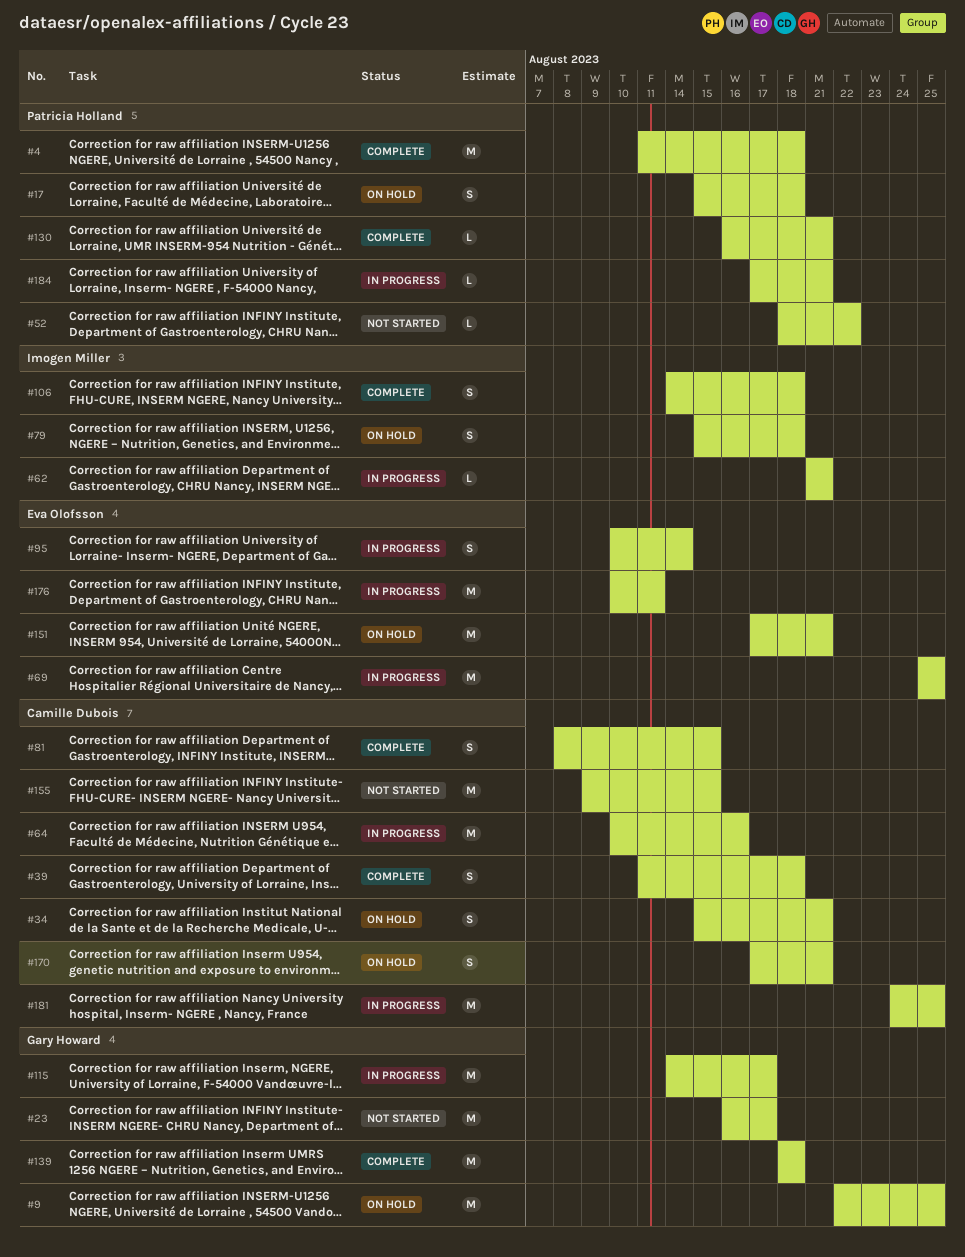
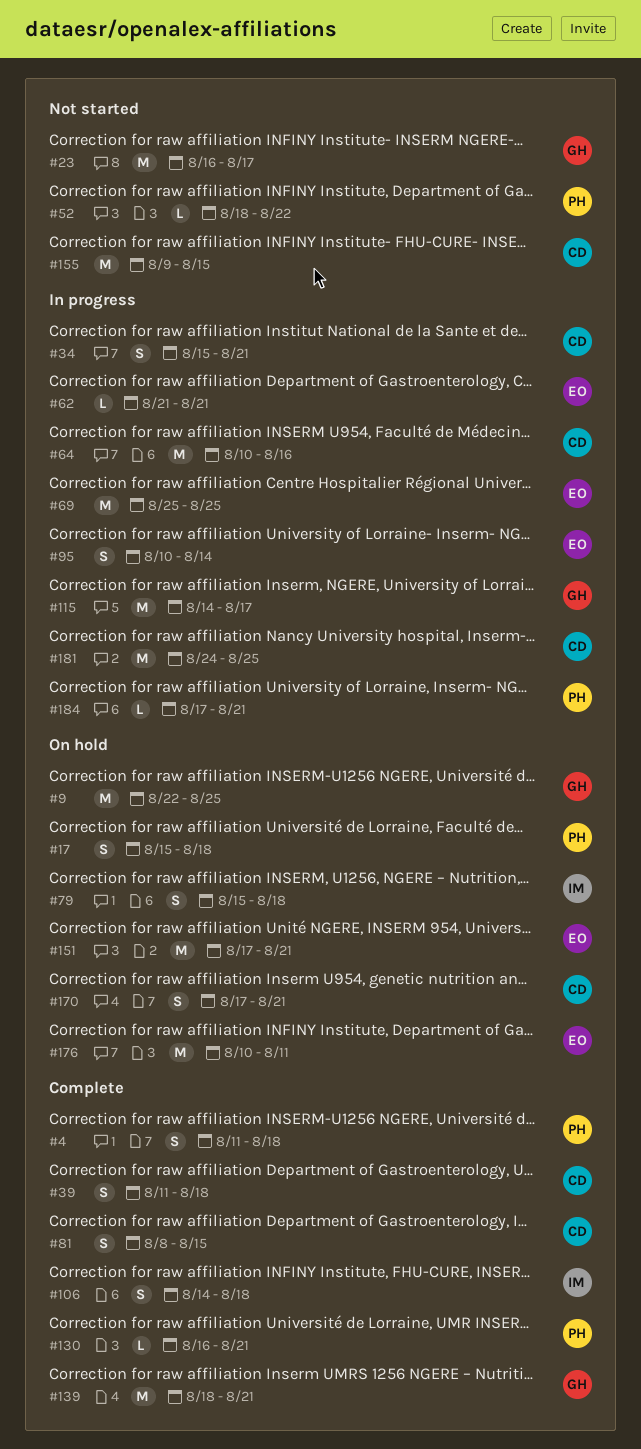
#4, estimate: M -> S
#34, status: On hold -> In progress
#62, owner: Imogen Miller -> Eva Olofsson
#139, due: Aug 18 -> Aug 21
#176, status: In progress -> On hold

